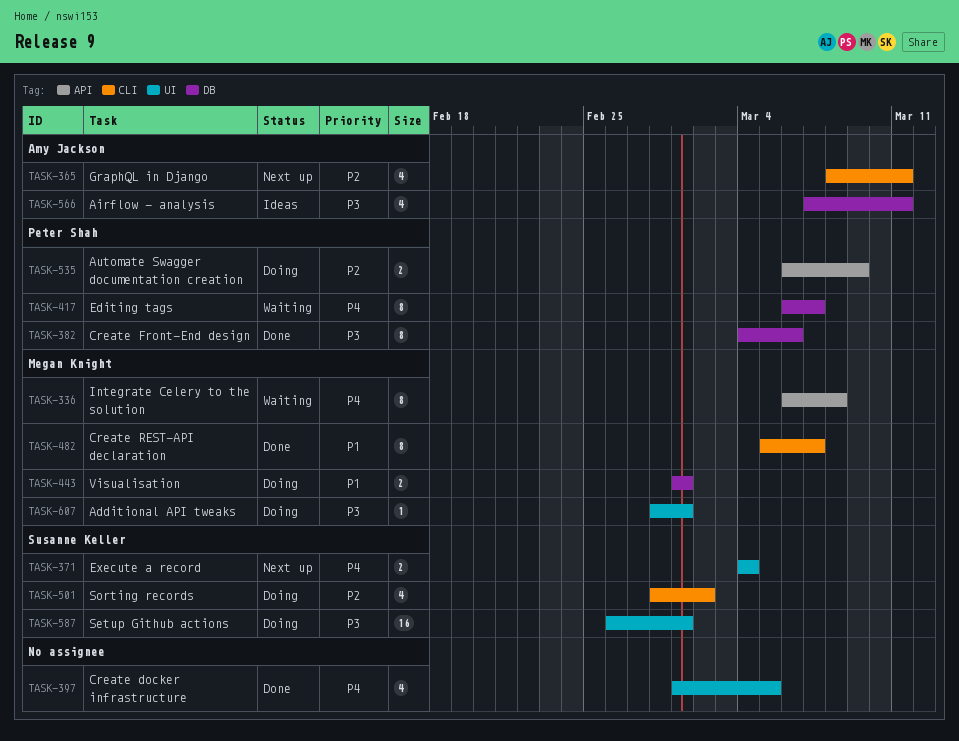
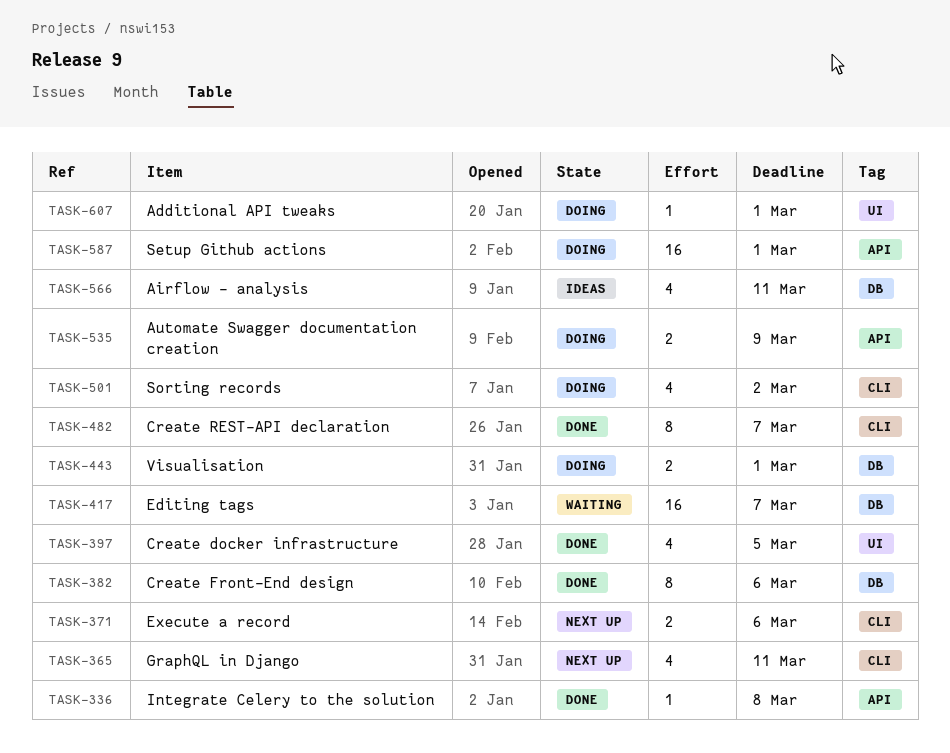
TASK-336, status: Waiting -> Done
TASK-336, estimate: 8 -> 1
TASK-371, label: UI -> CLI
TASK-371, due: Mar 4 -> Mar 6
TASK-417, estimate: 8 -> 16
TASK-587, label: UI -> API

